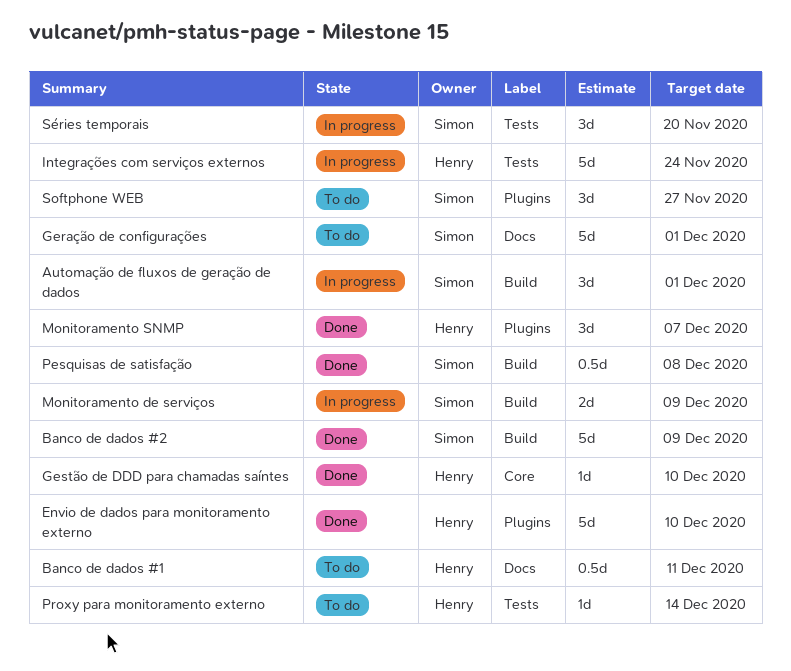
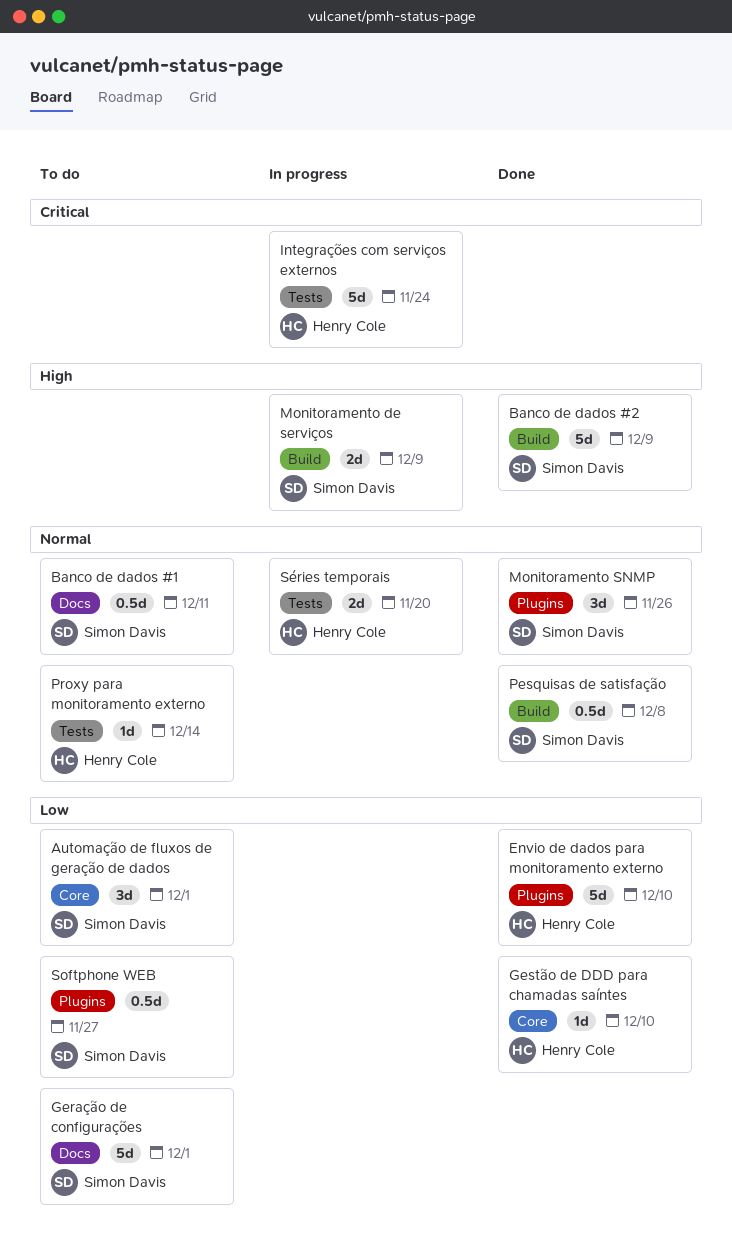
Automação de fluxos de geração de dados, status: In progress -> To do
Automação de fluxos de geração de dados, label: Build -> Core
Banco de dados #1, owner: Henry Cole -> Simon Davis
Monitoramento SNMP, owner: Henry Cole -> Simon Davis
Monitoramento SNMP, due: Dec 7 -> Nov 26
Softphone WEB, estimate: 3d -> 0.5d
Séries temporais, owner: Simon Davis -> Henry Cole
Séries temporais, estimate: 3d -> 2d

